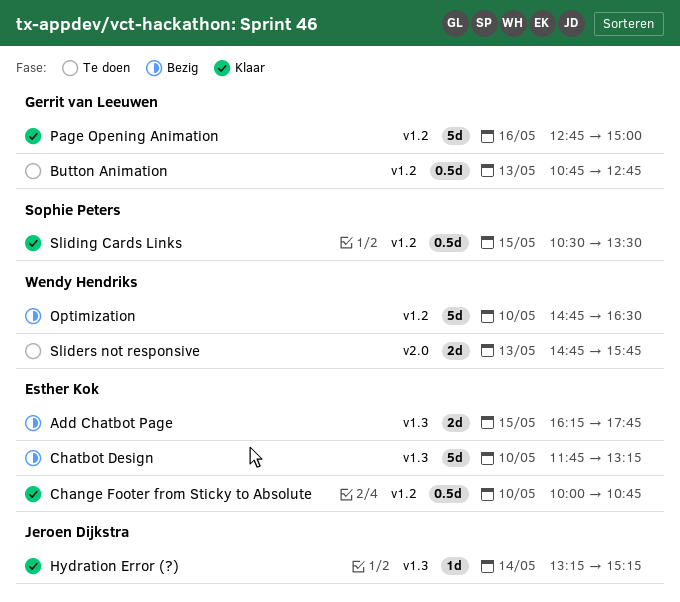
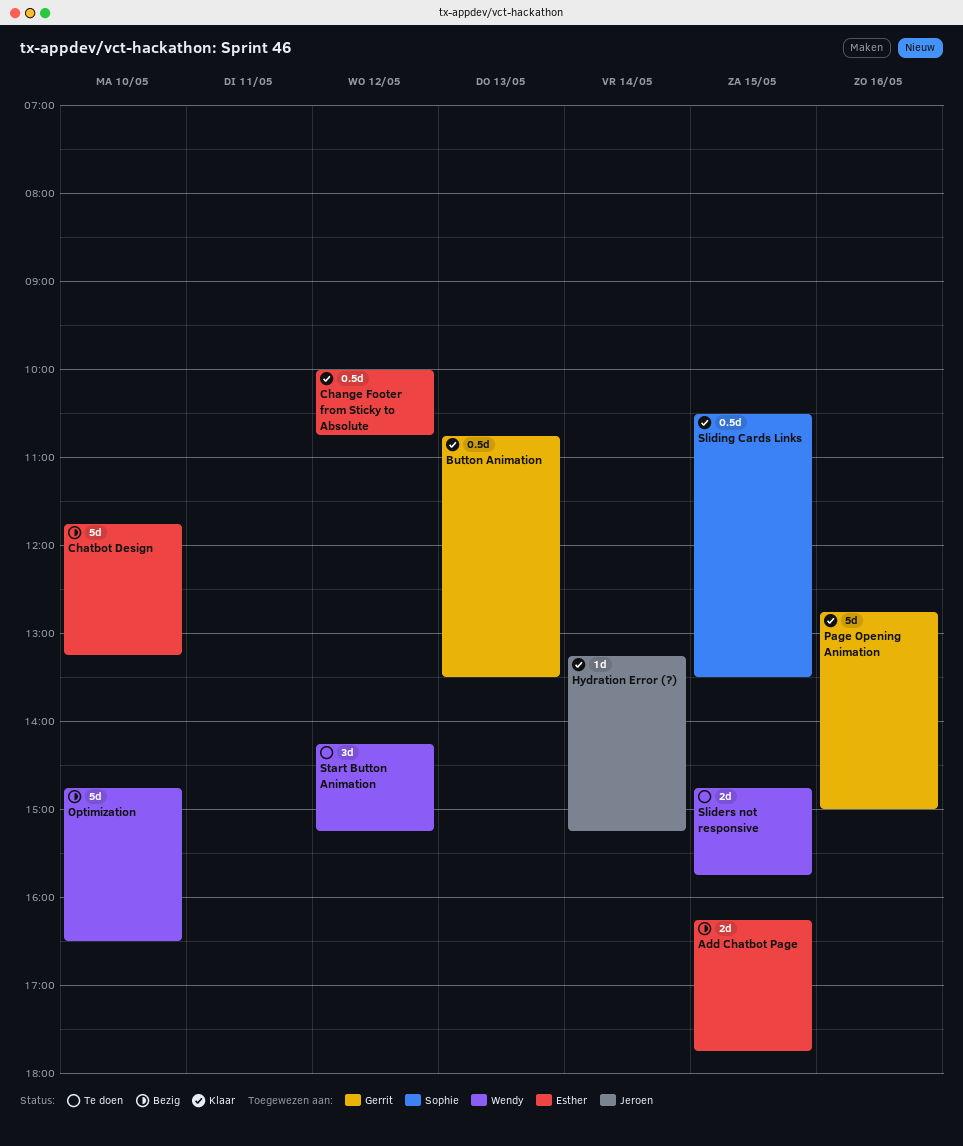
Button Animation, status: Te doen -> Klaar
Button Animation, ends: 12:45 -> 13:30
Change Footer from Sticky to Absolute, day: May 10 -> May 12
Sliders not responsive, day: May 13 -> May 15
Start Button Animation: none -> present

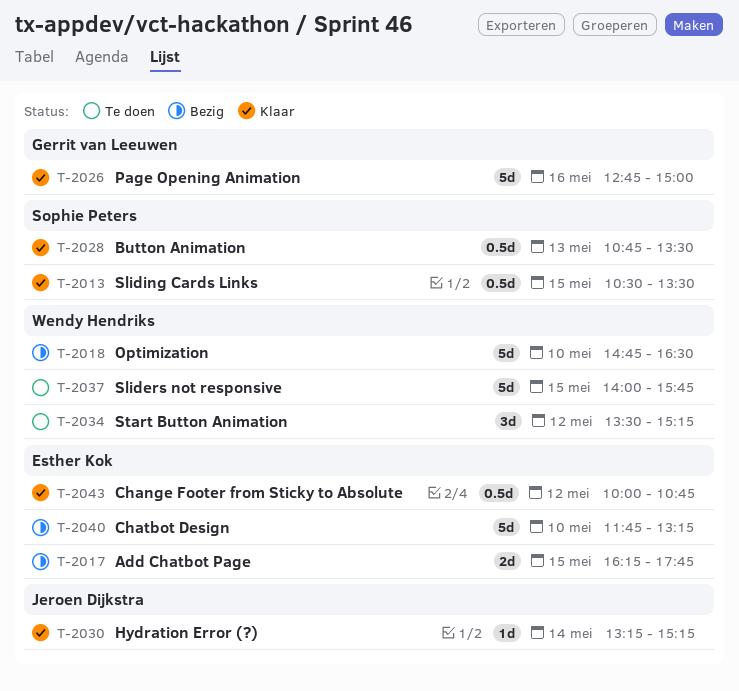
Button Animation, owner: Gerrit van Leeuwen -> Sophie Peters
Sliders not responsive, estimate: 2d -> 5d
Sliders not responsive, begins: 14:45 -> 14:00
Start Button Animation, begins: 14:15 -> 13:30

